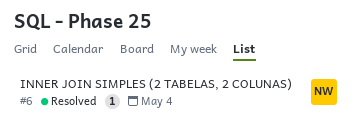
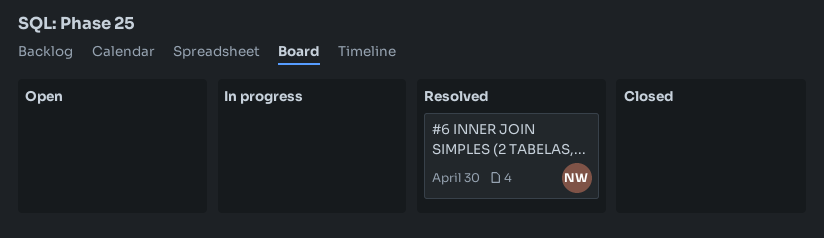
#6, due: May 4 -> Apr 30

